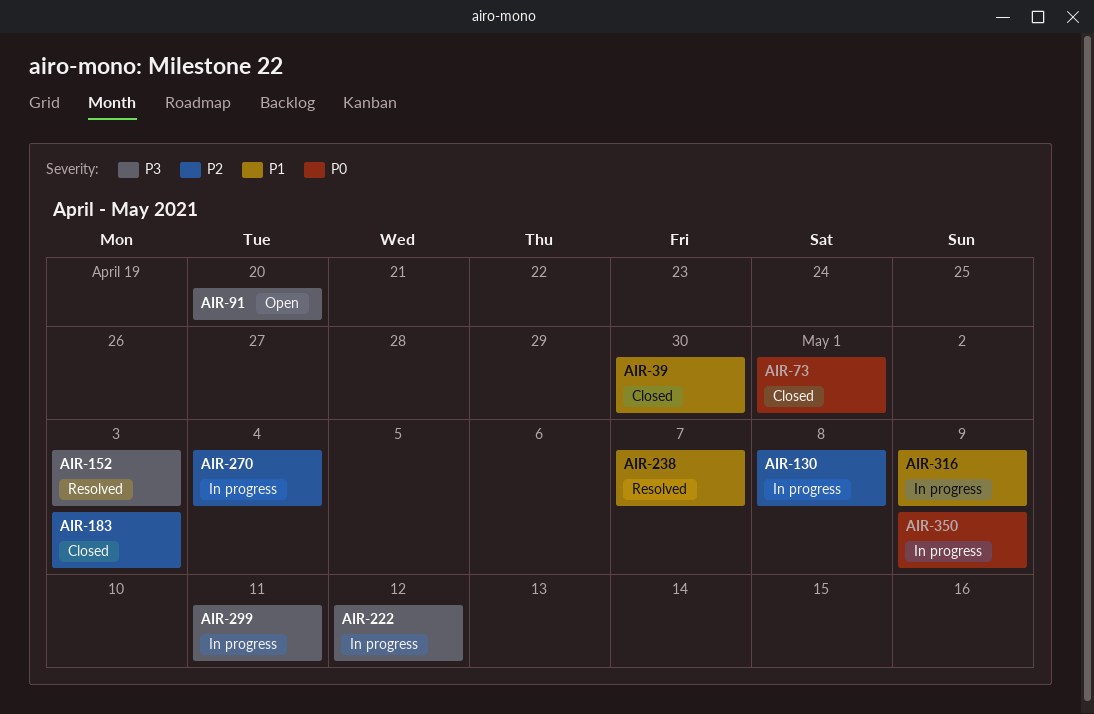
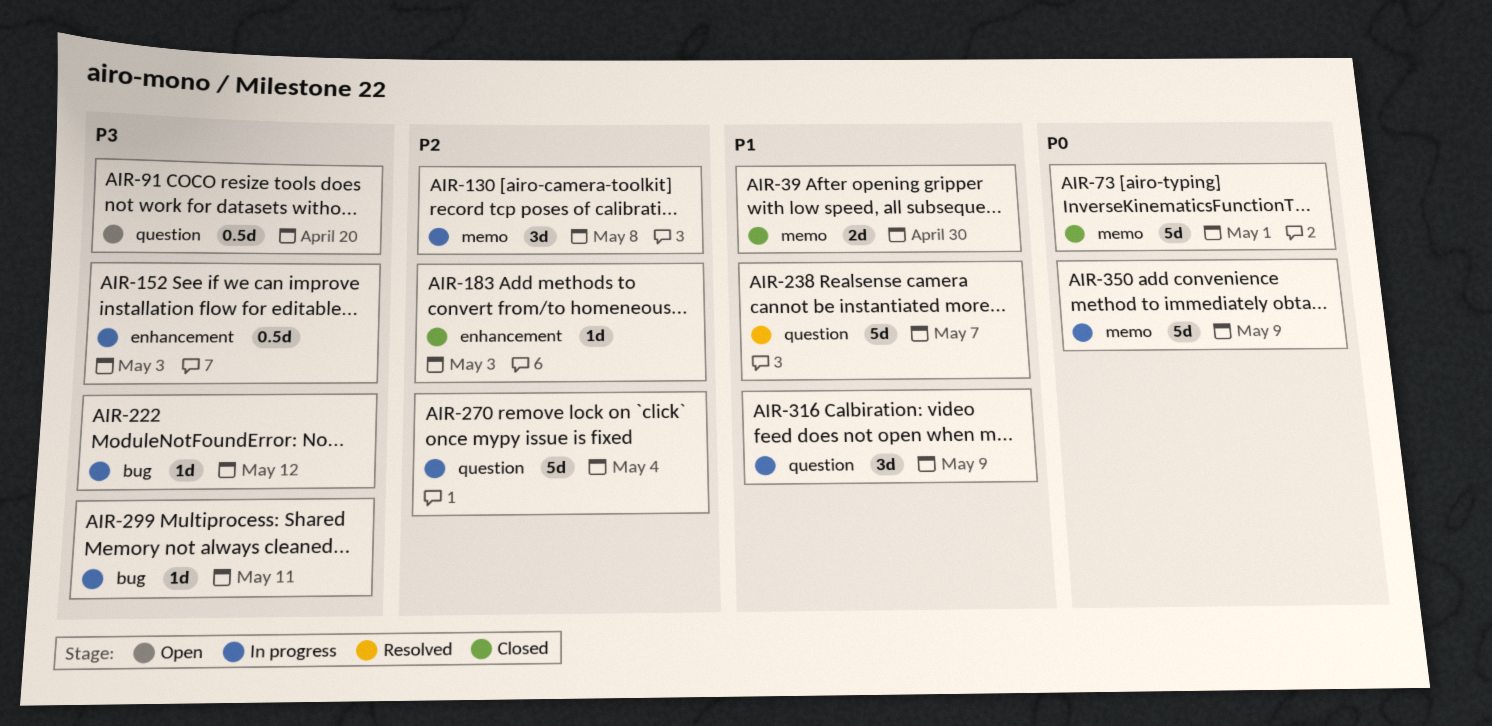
AIR-152, status: Resolved -> In progress

